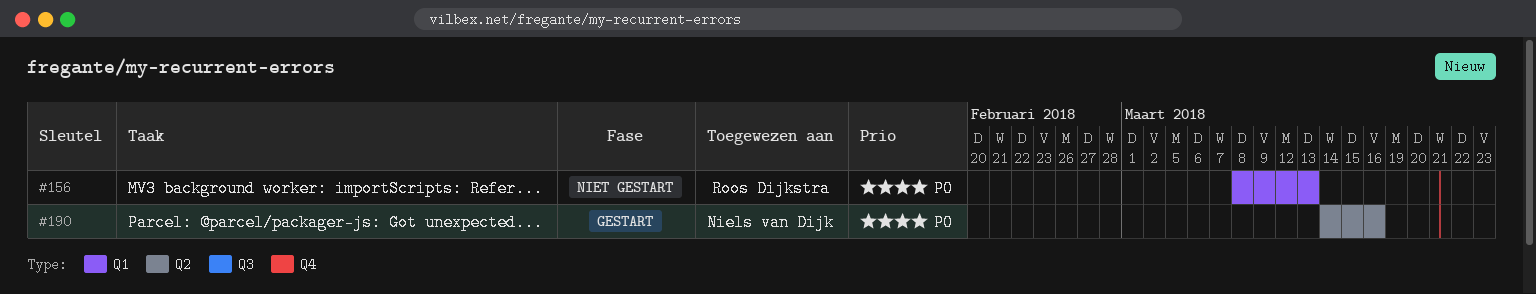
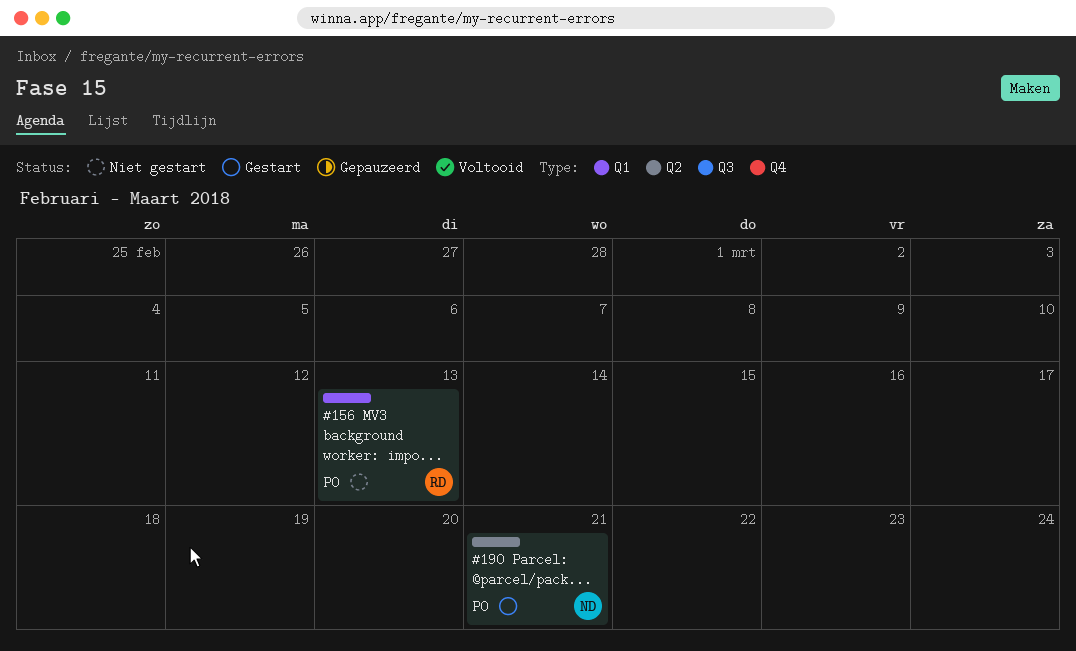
#190, due: Mar 16 -> Mar 21

